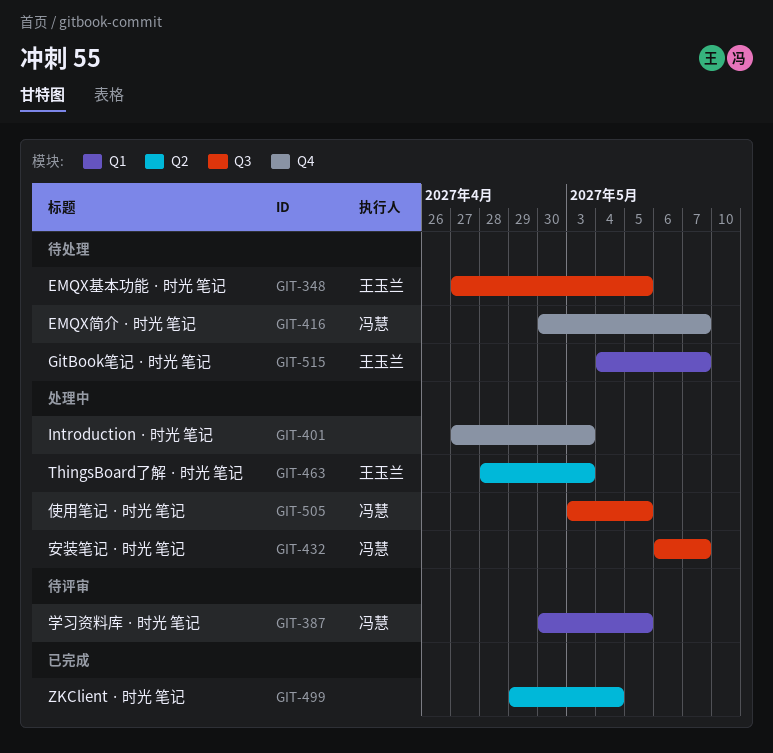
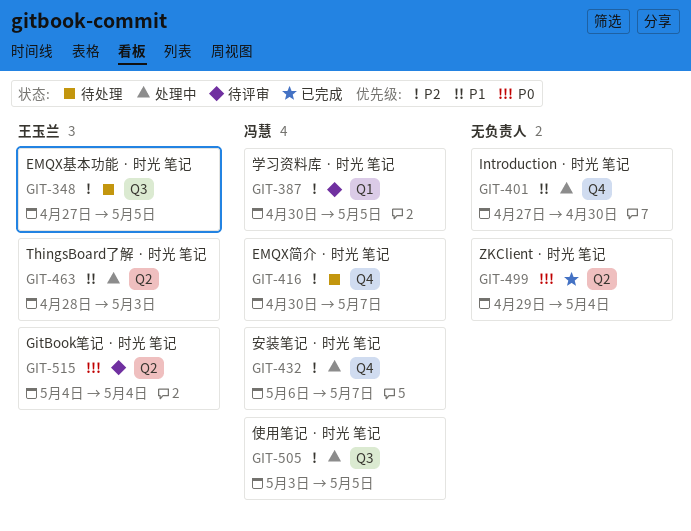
GIT-401, due: May 3 -> Apr 30
GIT-432, label: Q3 -> Q4
GIT-515, status: 待处理 -> 待评审
GIT-515, label: Q1 -> Q2
GIT-515, due: May 7 -> May 4

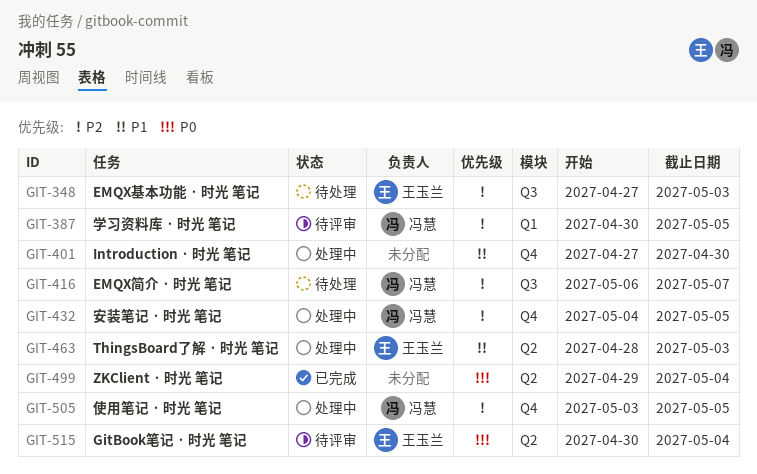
GIT-348, due: May 5 -> May 3
GIT-416, label: Q4 -> Q3
GIT-416, start: Apr 30 -> May 6
GIT-432, start: May 6 -> May 4
GIT-432, due: May 7 -> May 5
GIT-505, label: Q3 -> Q4
GIT-515, start: May 4 -> Apr 30

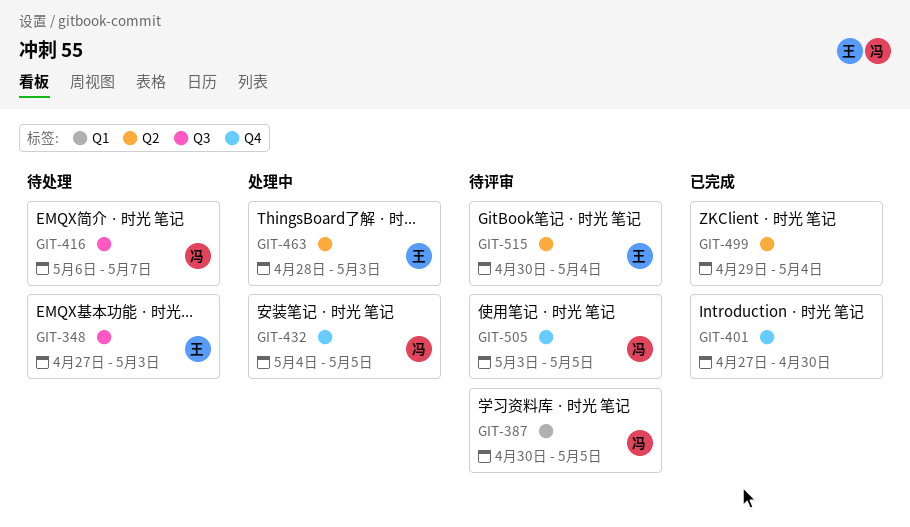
GIT-401, status: 处理中 -> 已完成
GIT-505, status: 处理中 -> 待评审

